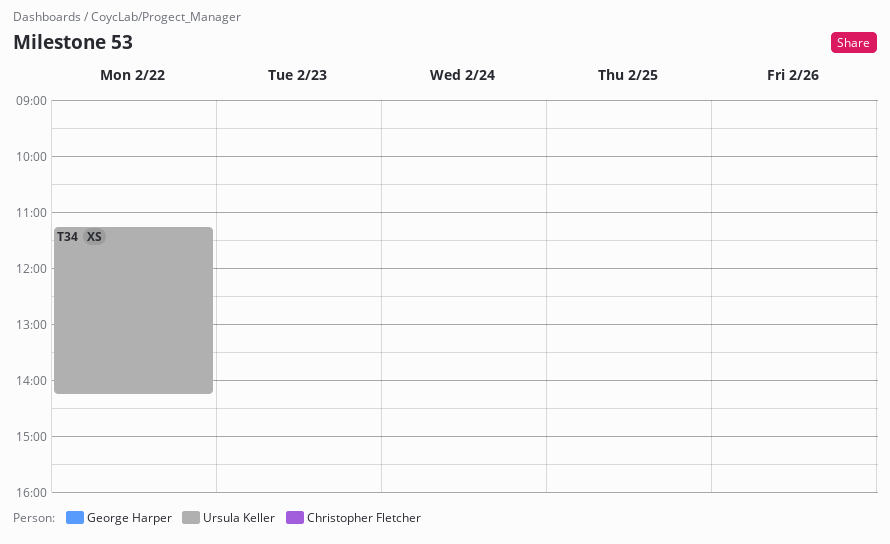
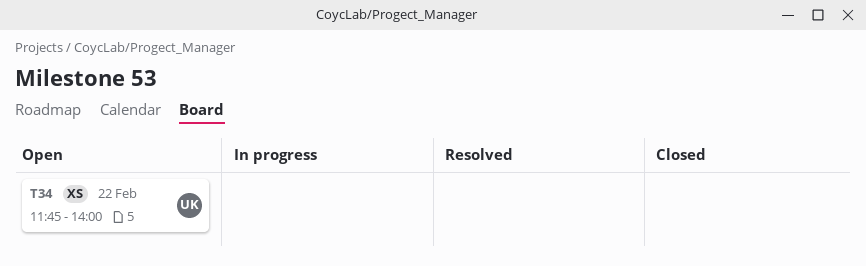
T34, begins: 11:15 -> 11:45
T34, ends: 14:15 -> 14:00

